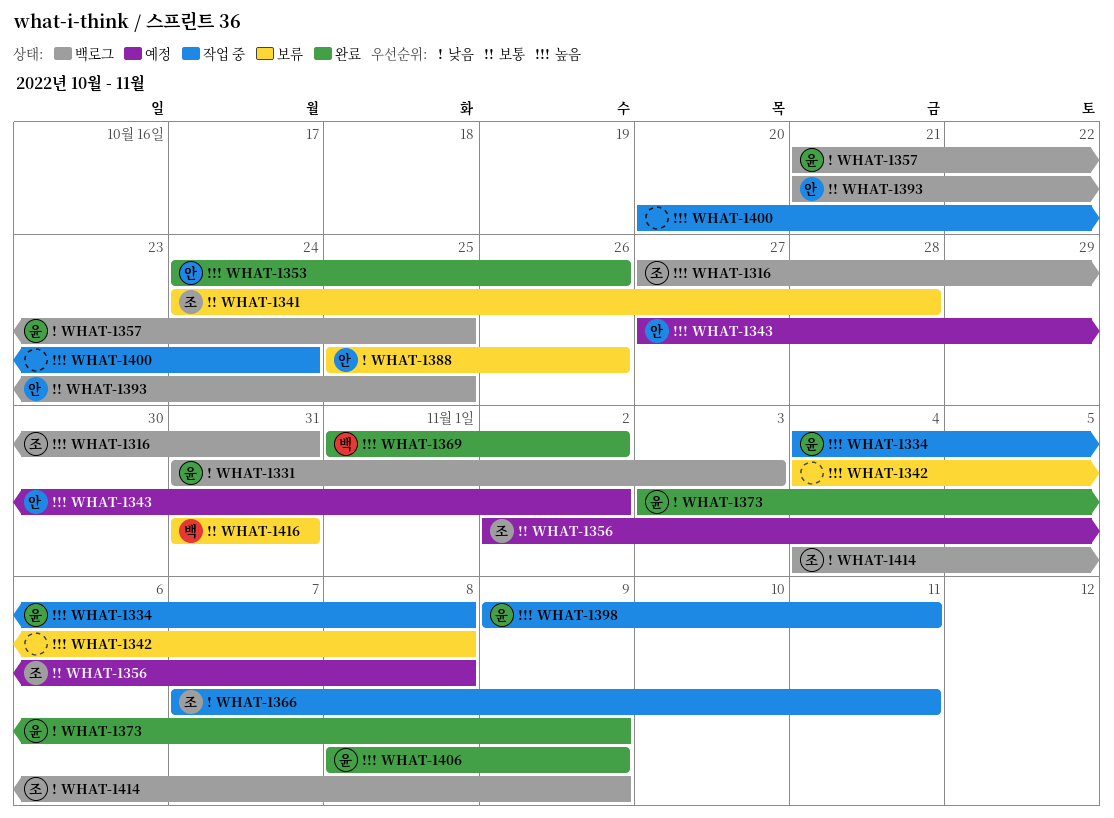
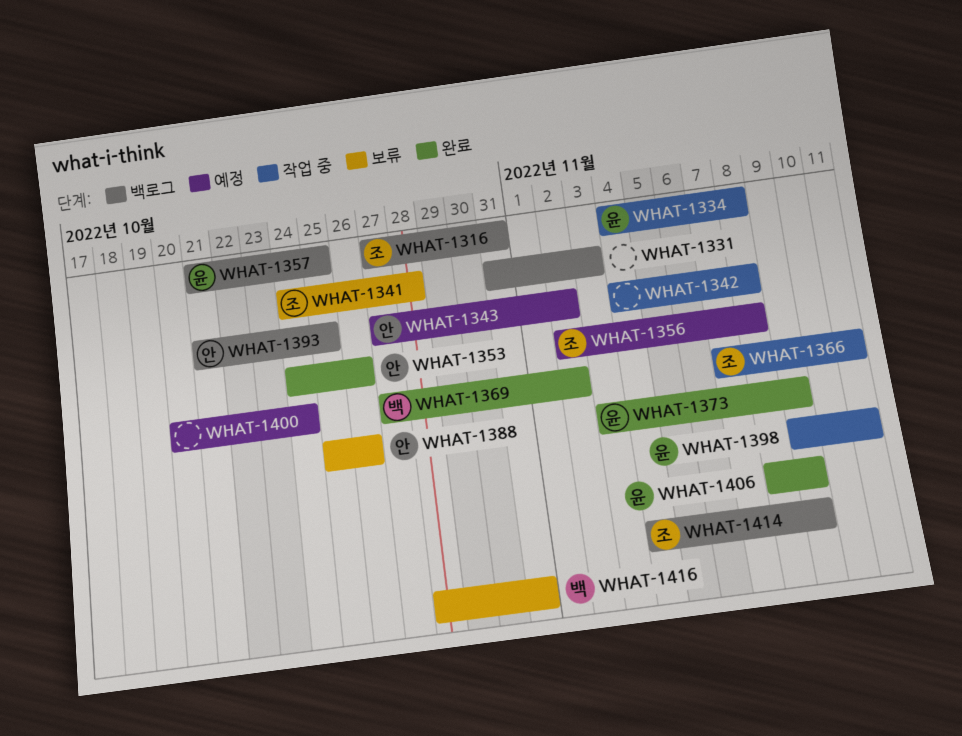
WHAT-1331, owner: 윤 -> none
WHAT-1342, status: 보류 -> 작업 중
WHAT-1369, start: Nov 1 -> Oct 27
WHAT-1400, status: 작업 중 -> 예정
WHAT-1416, start: Oct 31 -> Oct 28

